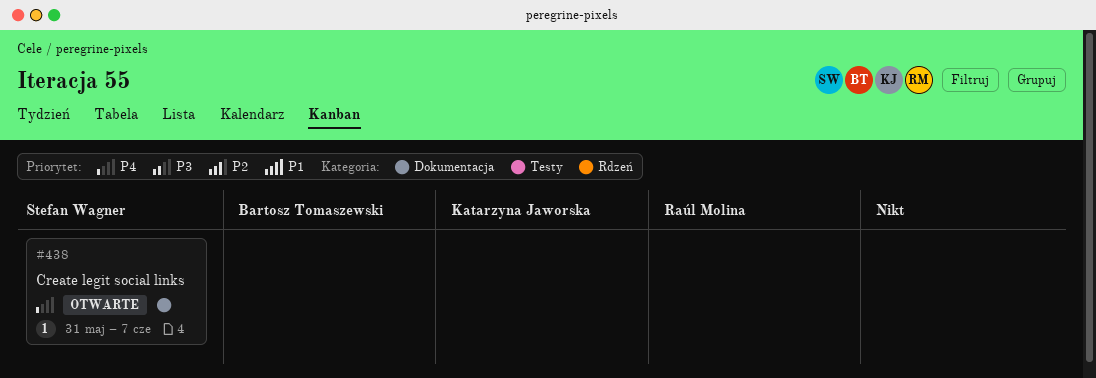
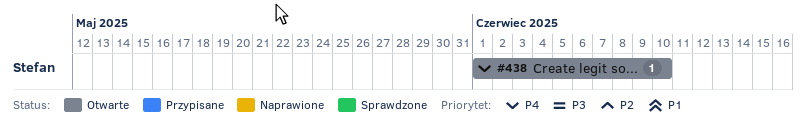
#438, start: May 31 -> Jun 1
#438, due: Jun 7 -> Jun 10

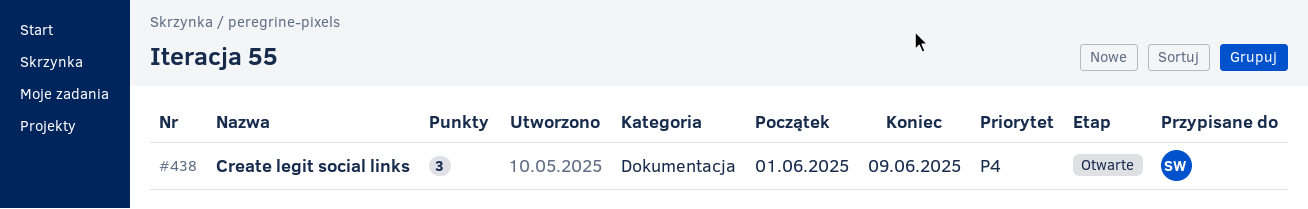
#438, estimate: 1 -> 3
#438, due: Jun 10 -> Jun 9

